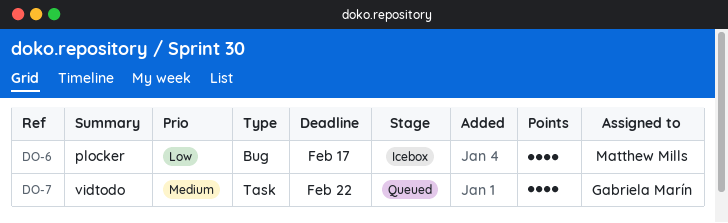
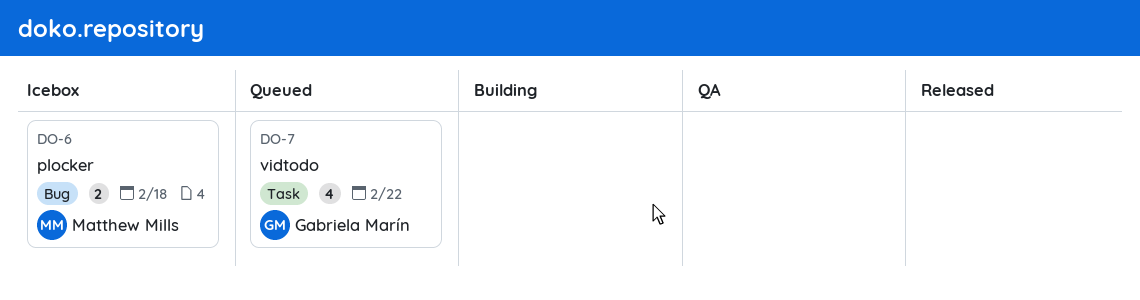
DO-6, estimate: 4 -> 2
DO-6, due: Feb 17 -> Feb 18

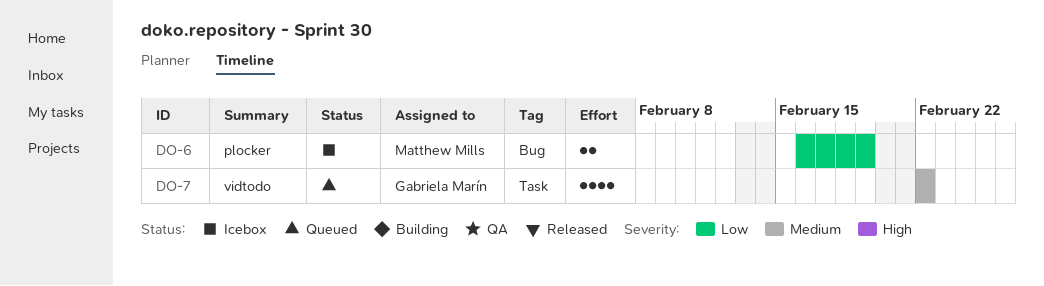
DO-6, due: Feb 18 -> Feb 19

